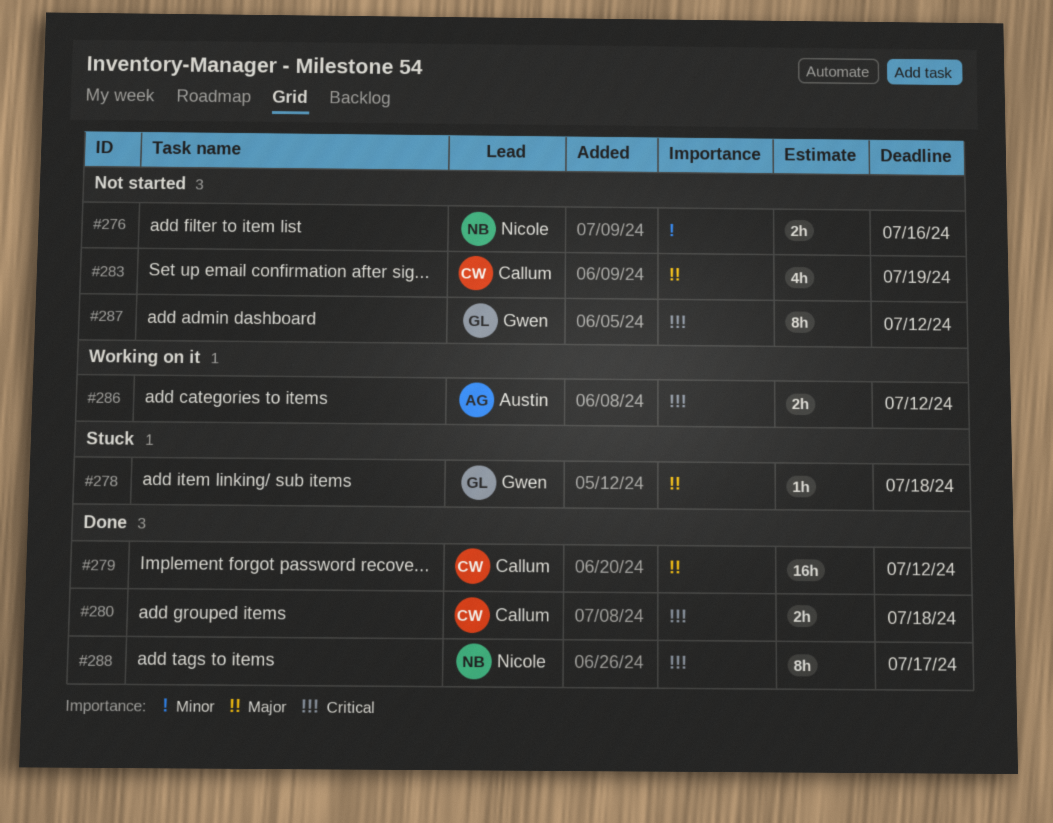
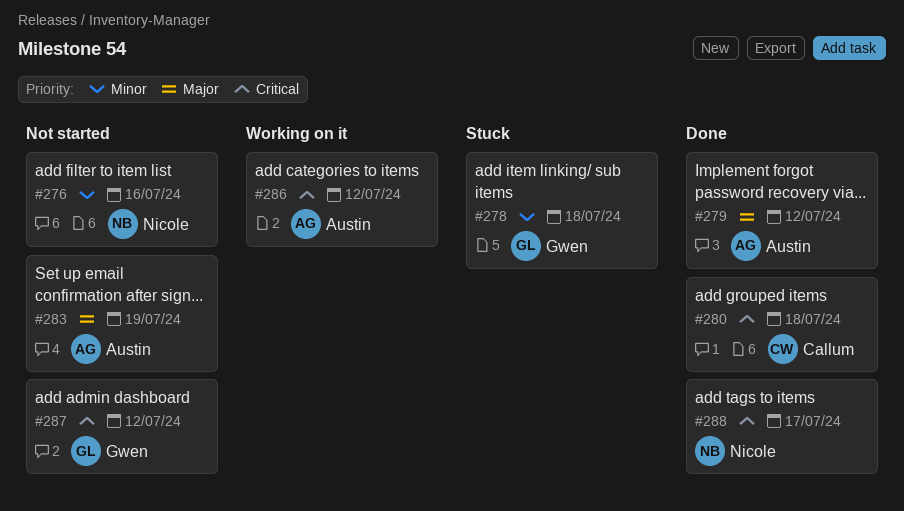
#278, priority: Major -> Minor
#279, owner: Callum -> Austin
#283, owner: Callum -> Austin

